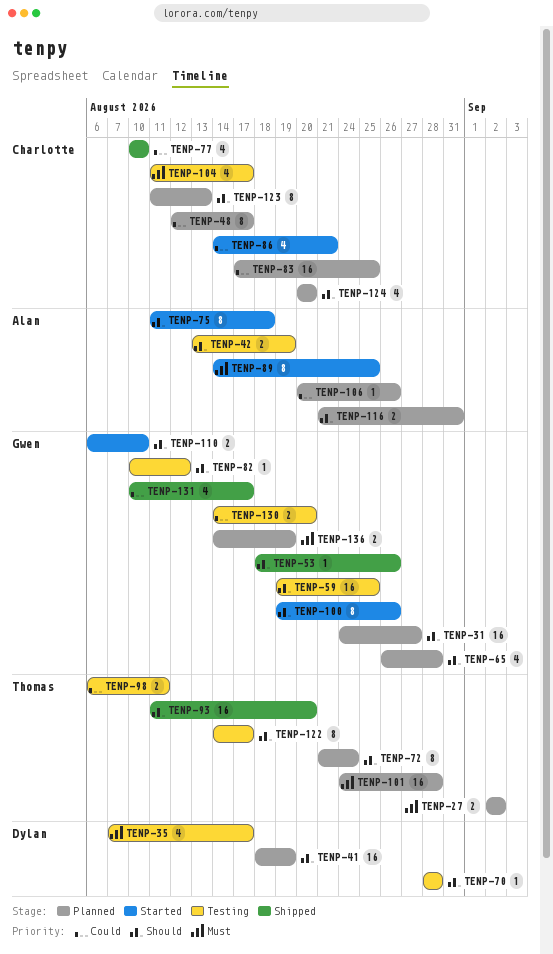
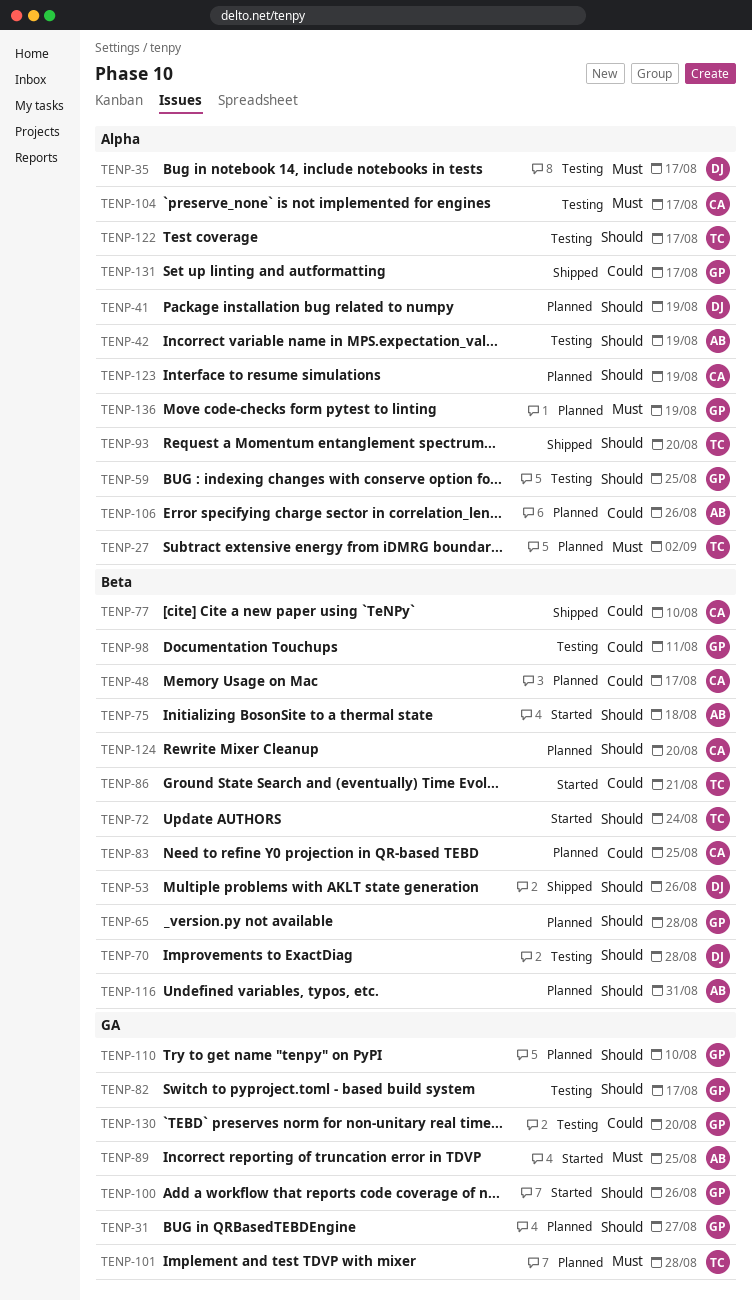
TENP-53, owner: Gwen -> Dylan
TENP-72, status: Planned -> Started
TENP-82, due: Aug 12 -> Aug 17
TENP-86, owner: Charlotte -> Thomas
TENP-98, owner: Thomas -> Gwen
TENP-110, status: Started -> Planned
TENP-123, due: Aug 13 -> Aug 19

